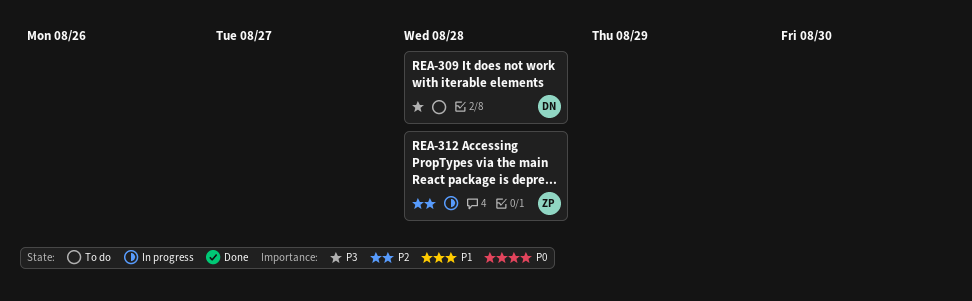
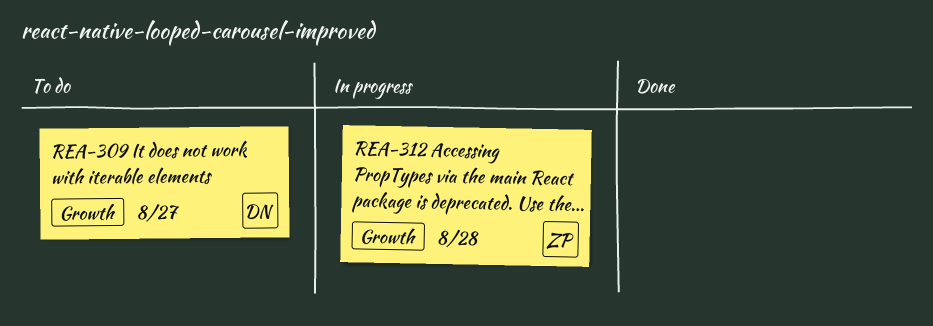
REA-309, due: Aug 28 -> Aug 27

